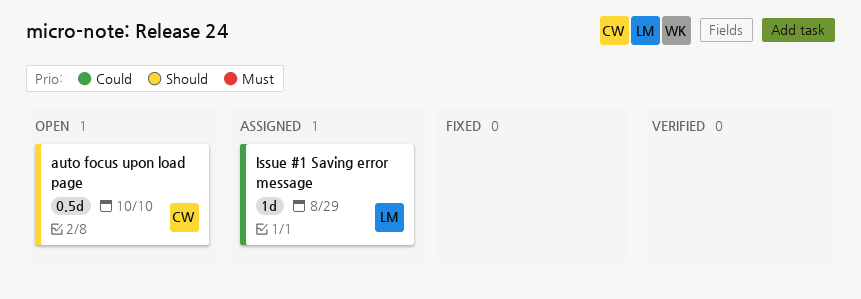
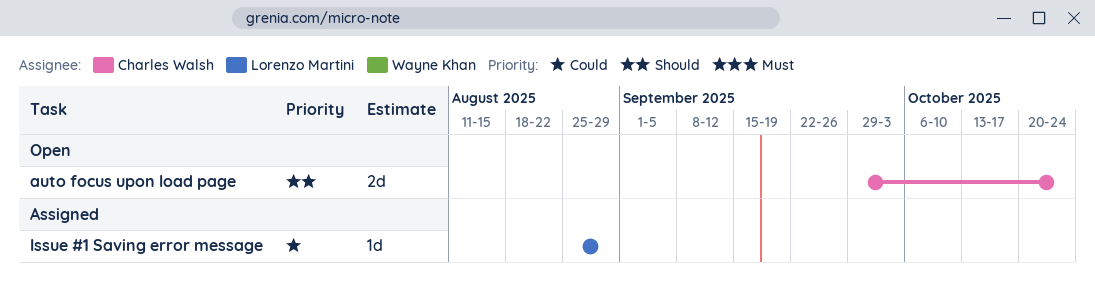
auto focus upon load page, estimate: 0.5d -> 2d
auto focus upon load page, due: Oct 10 -> Oct 24

